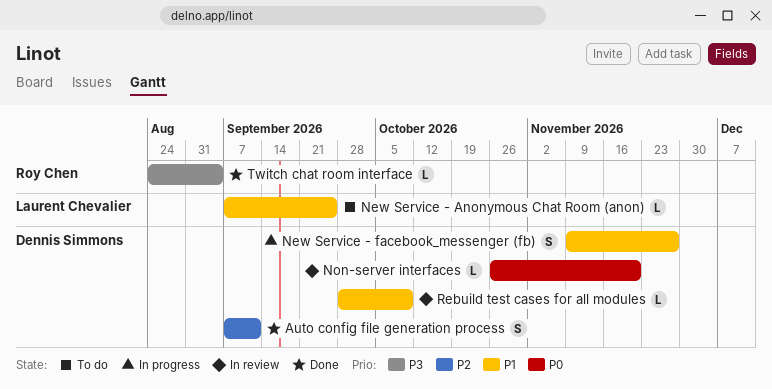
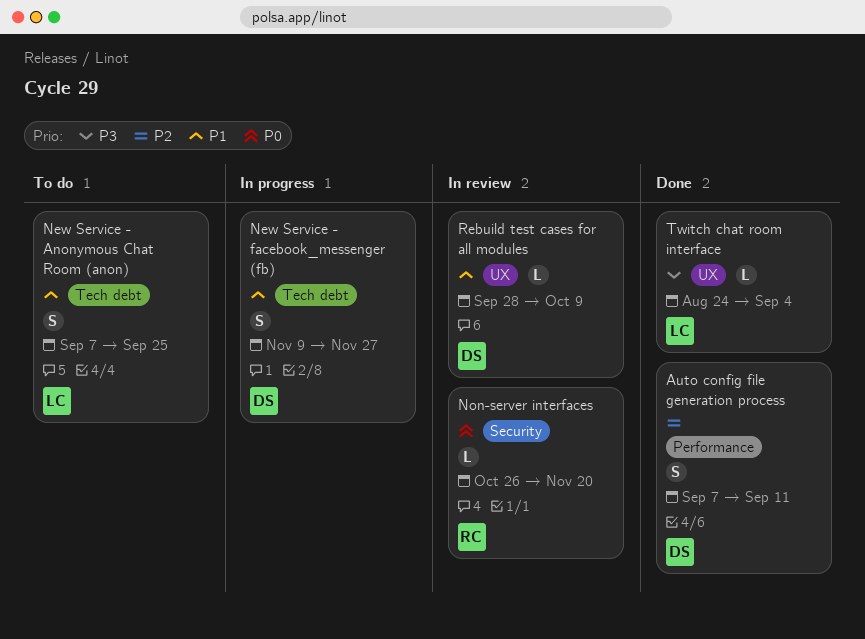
New Service - Anonymous Chat Room (anon), estimate: L -> S
Non-server interfaces, owner: Dennis Simmons -> Roy Chen
Twitch chat room interface, owner: Roy Chen -> Laurent Chevalier

